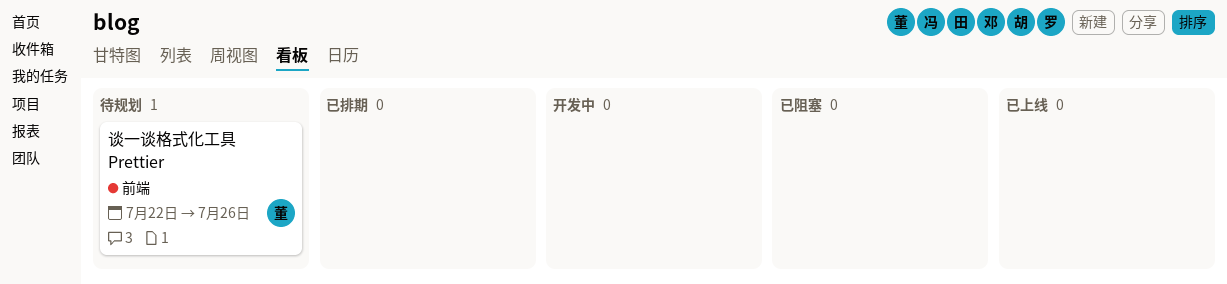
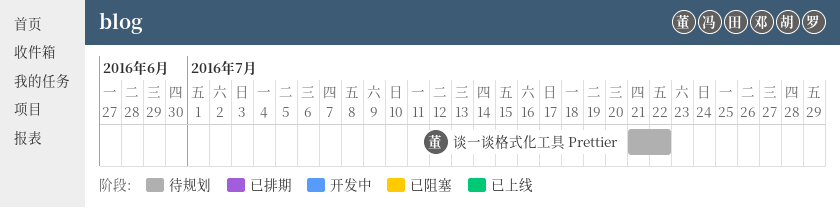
谈一谈格式化工具 Prettier, start: Jul 22 -> Jul 21
谈一谈格式化工具 Prettier, due: Jul 26 -> Jul 22

